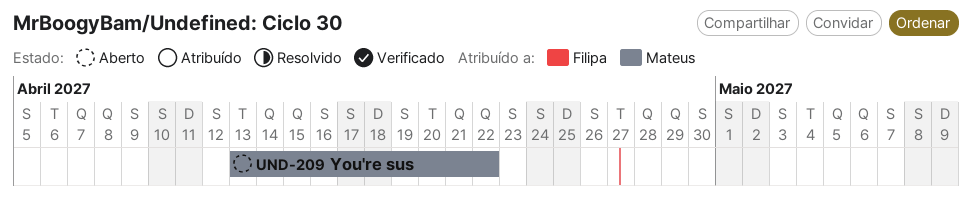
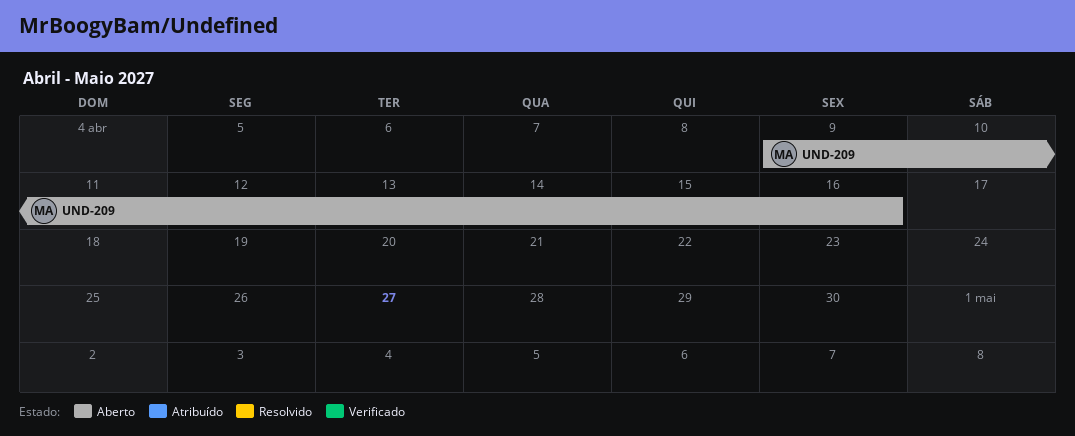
UND-209, start: Apr 13 -> Apr 9
UND-209, due: Apr 22 -> Apr 16

